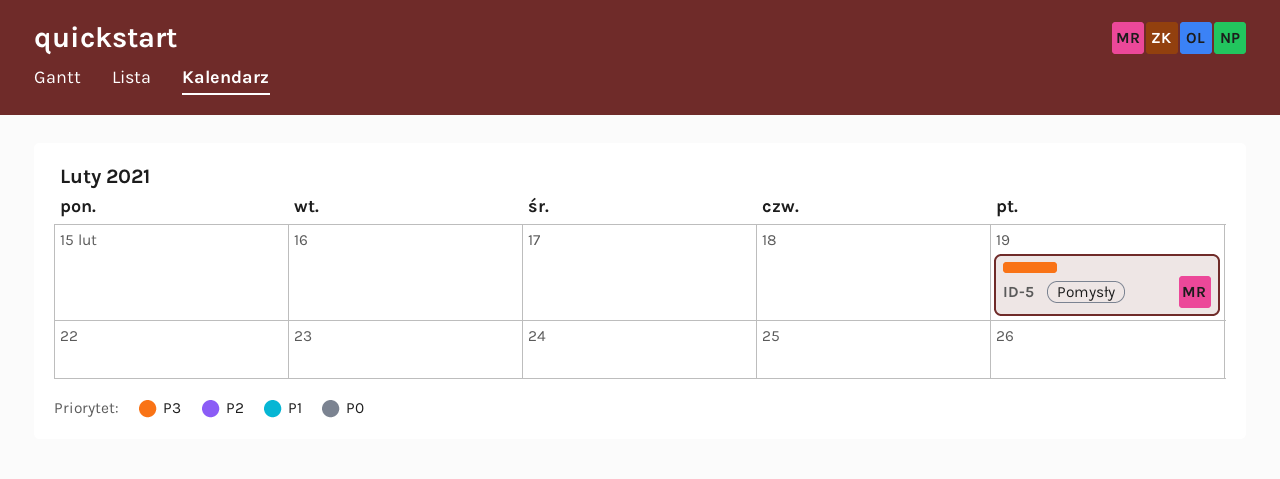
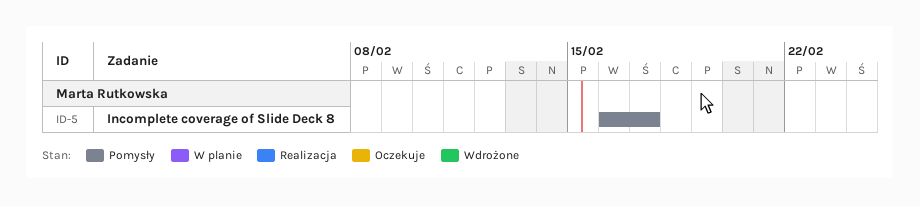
ID-5, due: Feb 19 -> Feb 17

